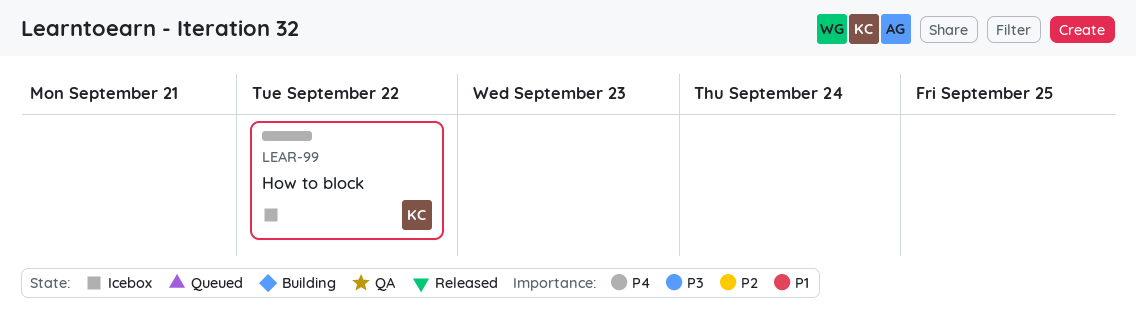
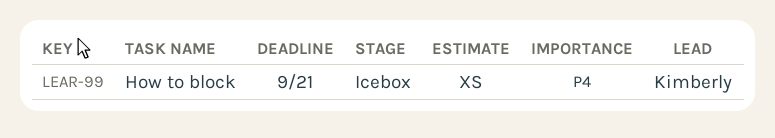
LEAR-99, due: Sep 22 -> Sep 21

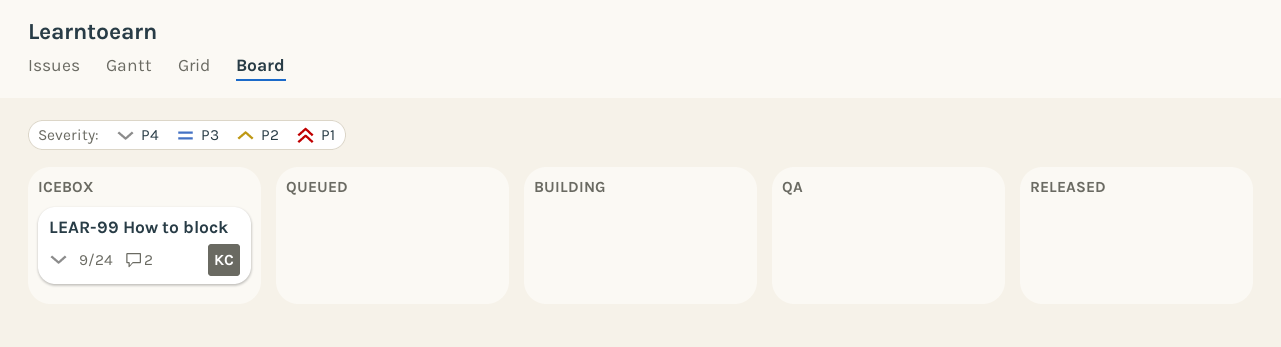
LEAR-99, due: Sep 21 -> Sep 24

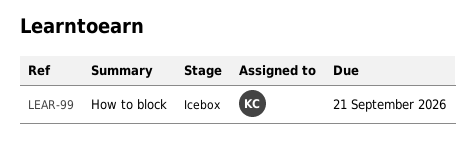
LEAR-99, due: Sep 24 -> Sep 21

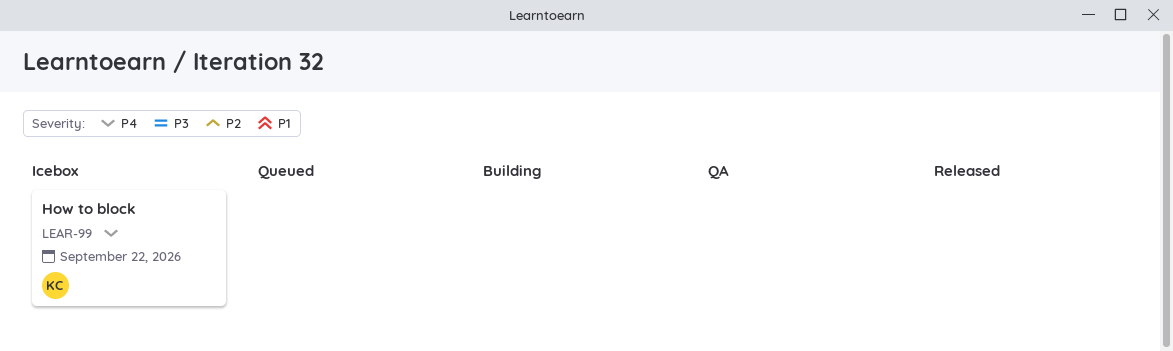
LEAR-99, due: Sep 21 -> Sep 22

